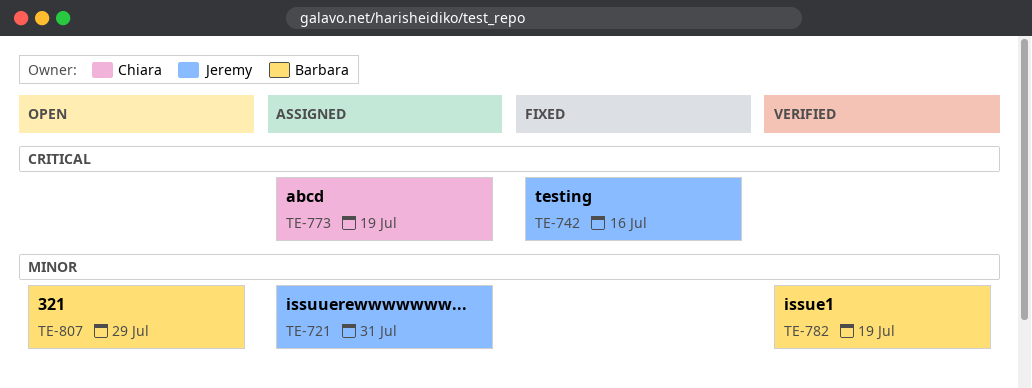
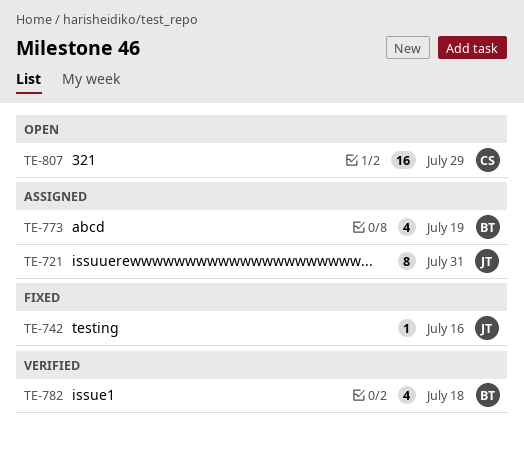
TE-773, owner: Chiara -> Barbara
TE-782, due: Jul 19 -> Jul 18
TE-807, owner: Barbara -> Chiara

